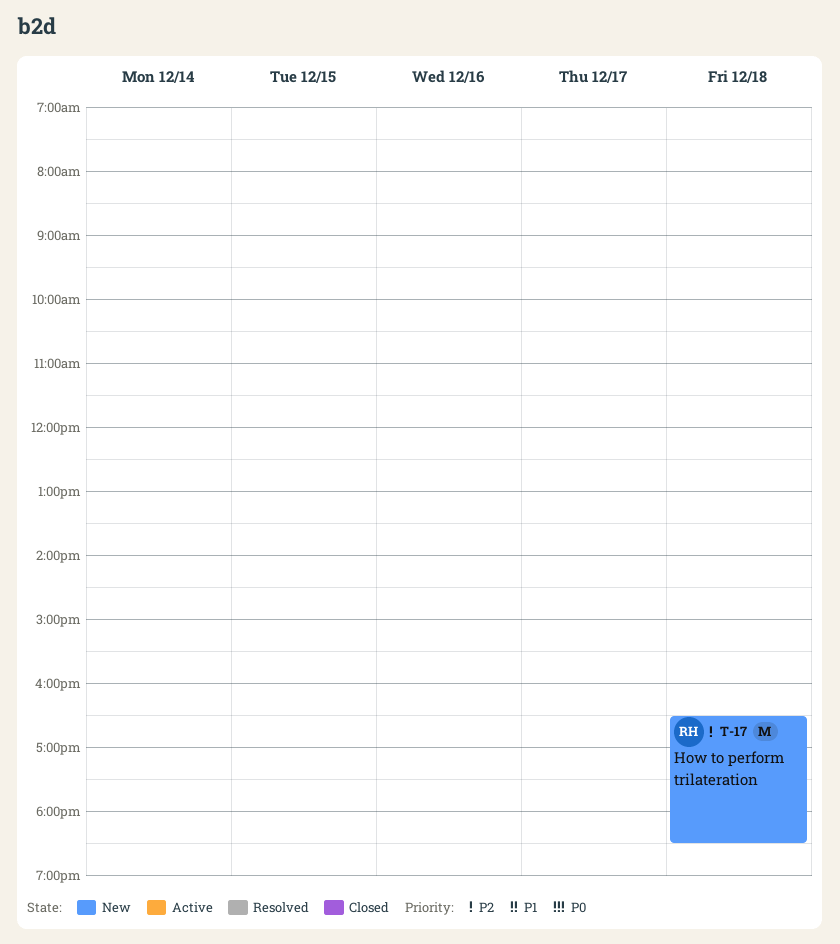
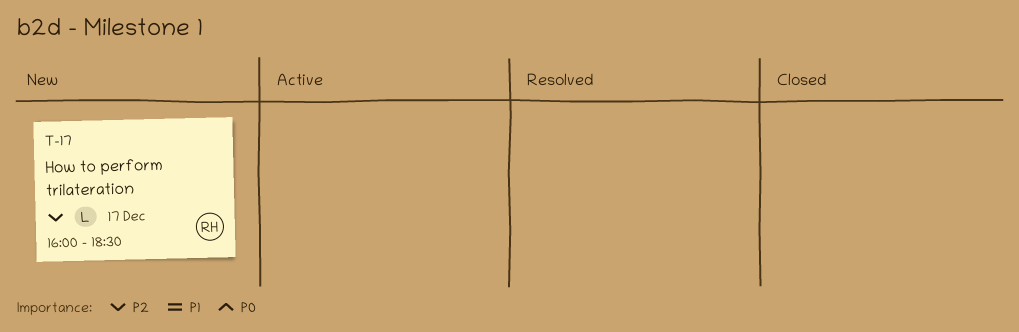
T-17, estimate: M -> L
T-17, day: Dec 18 -> Dec 17
T-17, begins: 16:30 -> 16:00

